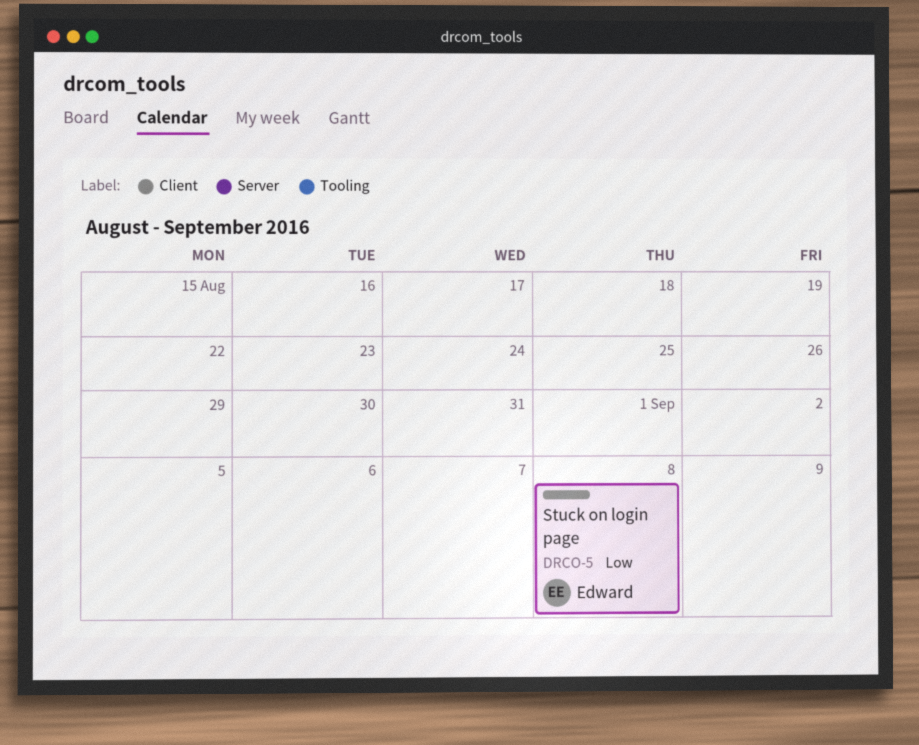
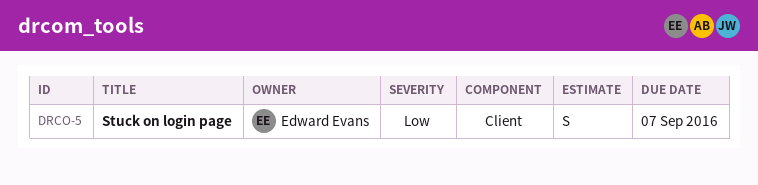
DRCO-5, due: Sep 8 -> Sep 7

